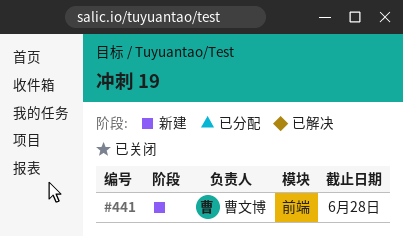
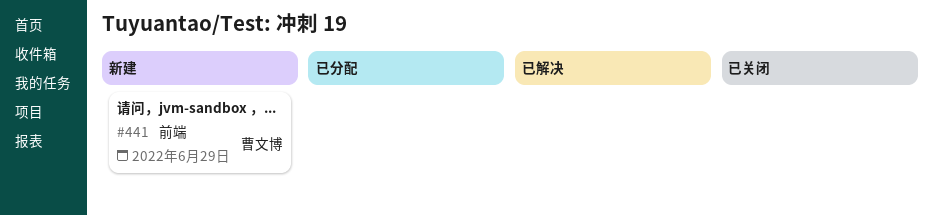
#441, due: Jun 28 -> Jun 29

